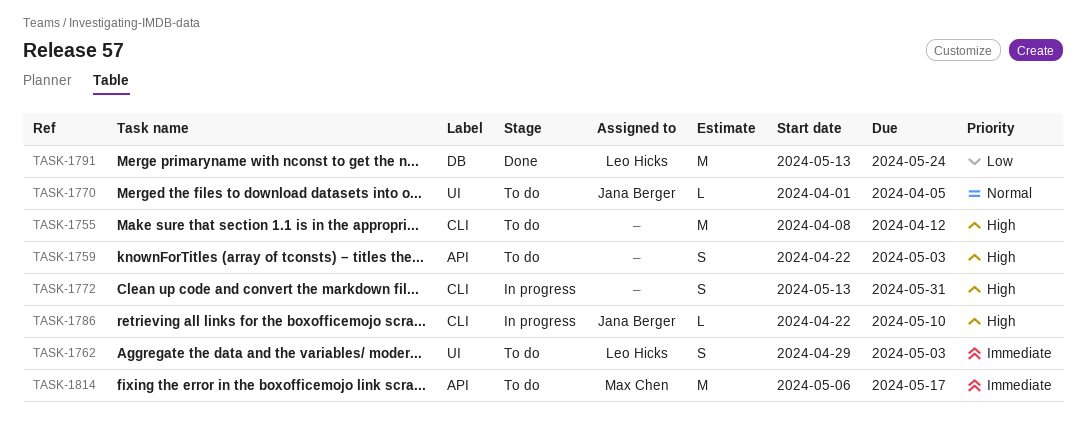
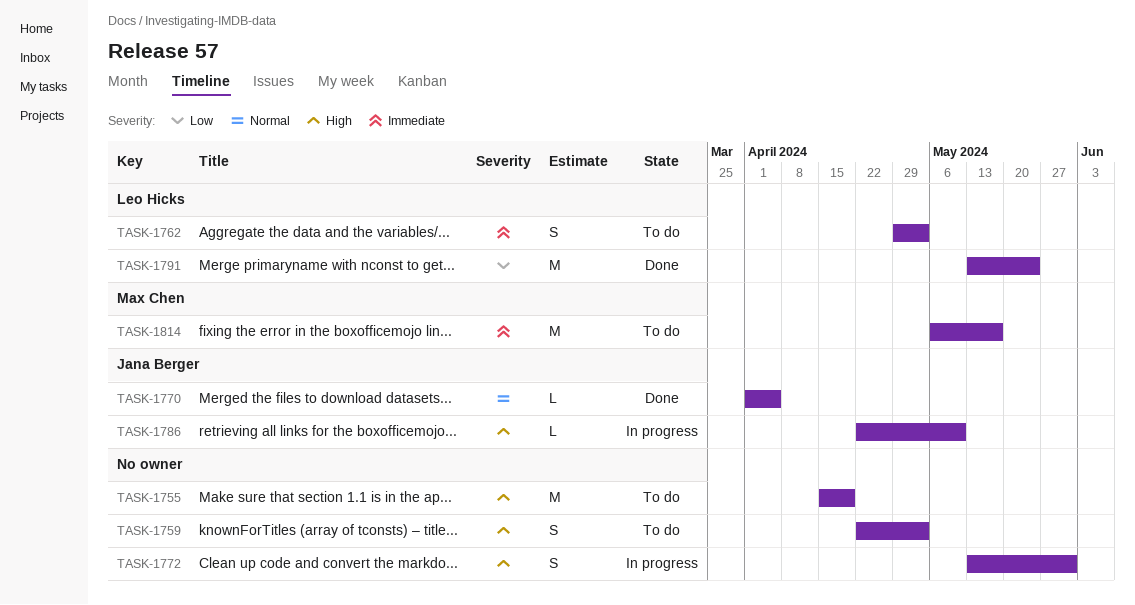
TASK-1755, start: Apr 8 -> Apr 15
TASK-1755, due: Apr 12 -> Apr 19
TASK-1770, status: To do -> Done

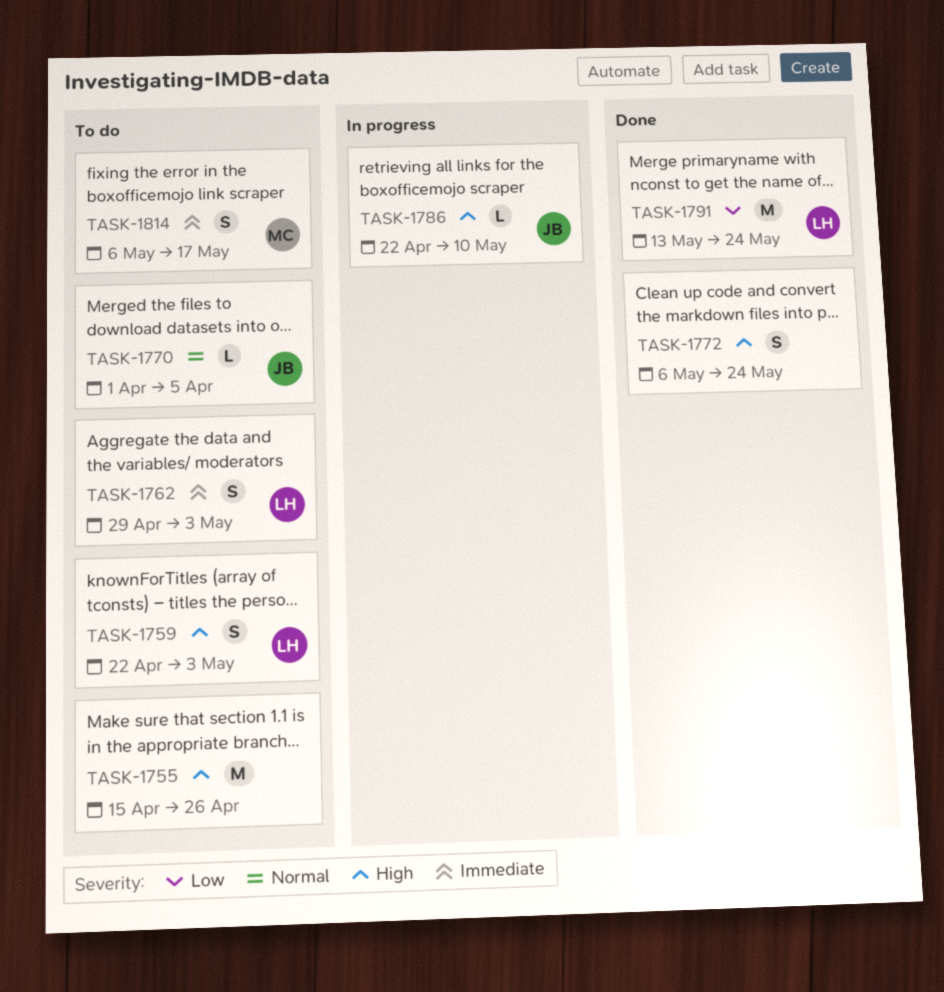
TASK-1755, due: Apr 19 -> Apr 26
TASK-1759, owner: none -> Leo Hicks
TASK-1770, status: Done -> To do
TASK-1772, status: In progress -> Done
TASK-1772, start: May 13 -> May 6
TASK-1772, due: May 31 -> May 24
TASK-1814, estimate: M -> S

